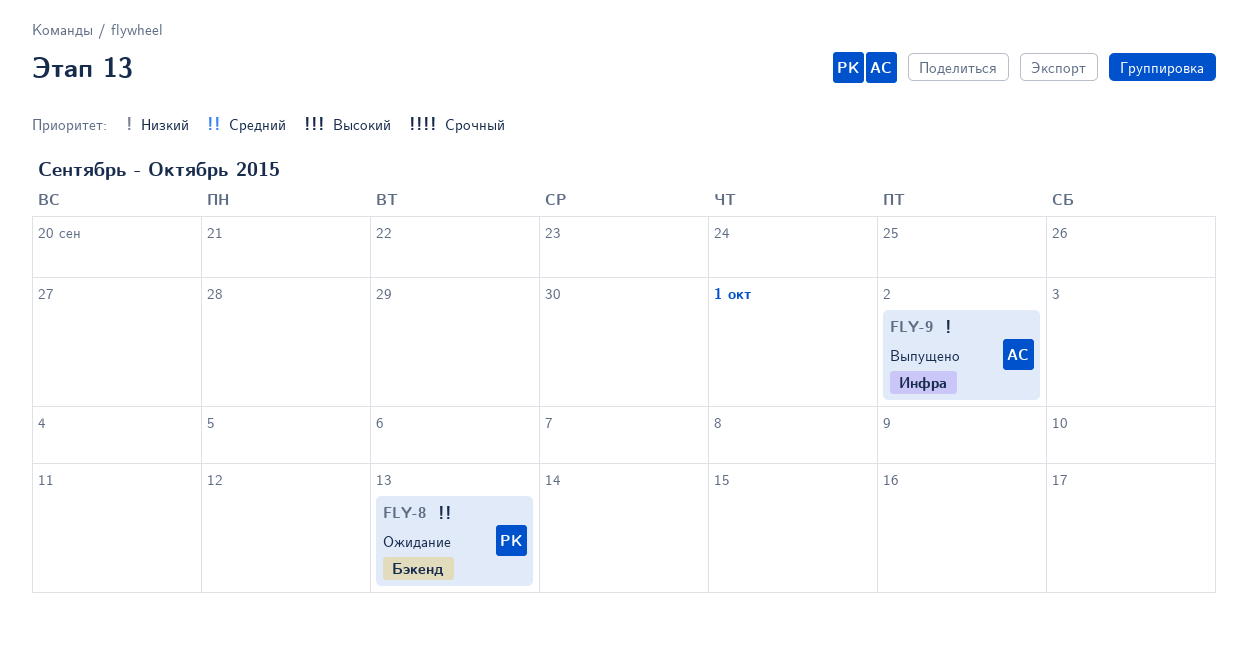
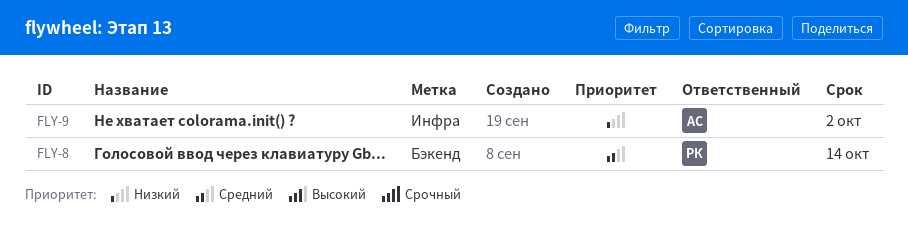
FLY-8, due: Oct 13 -> Oct 14

